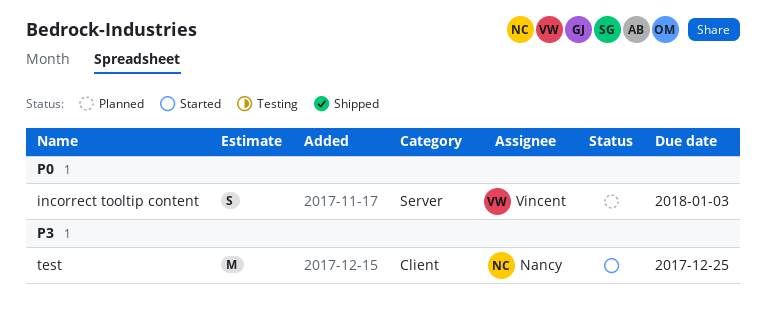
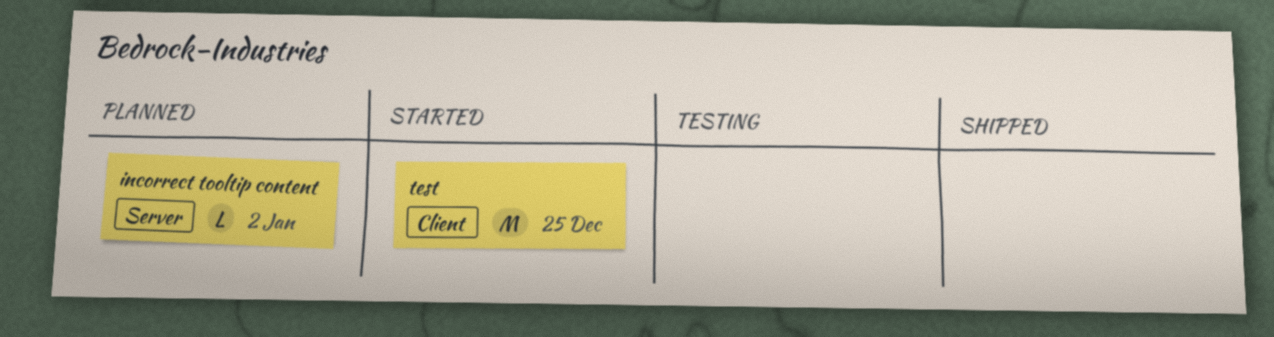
incorrect tooltip content, estimate: S -> L
incorrect tooltip content, due: Jan 3 -> Jan 2

